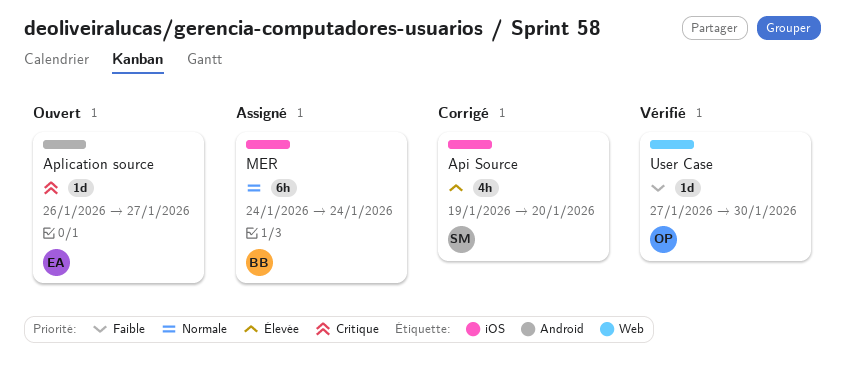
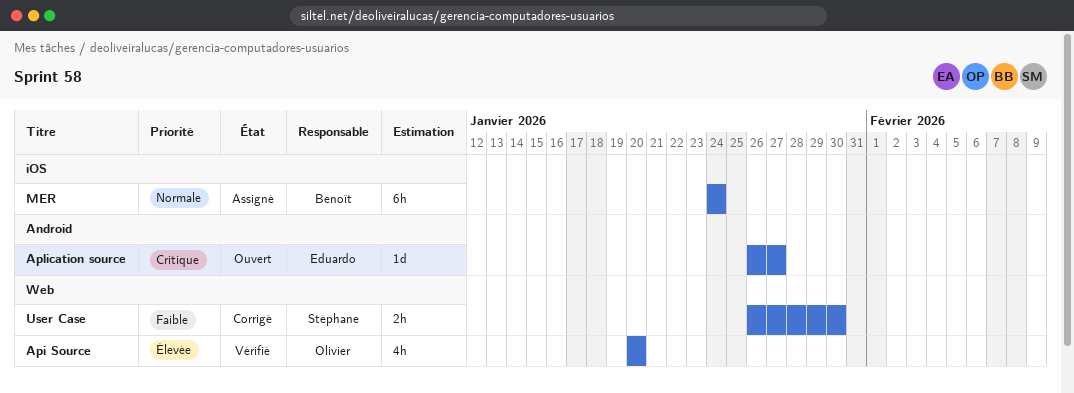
Api Source, status: Corrigé -> Vérifié
Api Source, owner: Stéphane -> Olivier
Api Source, label: iOS -> Web
Api Source, start: Jan 19 -> Jan 20
User Case, status: Vérifié -> Corrigé
User Case, owner: Olivier -> Stéphane
User Case, estimate: 1d -> 2h
User Case, start: Jan 27 -> Jan 26

